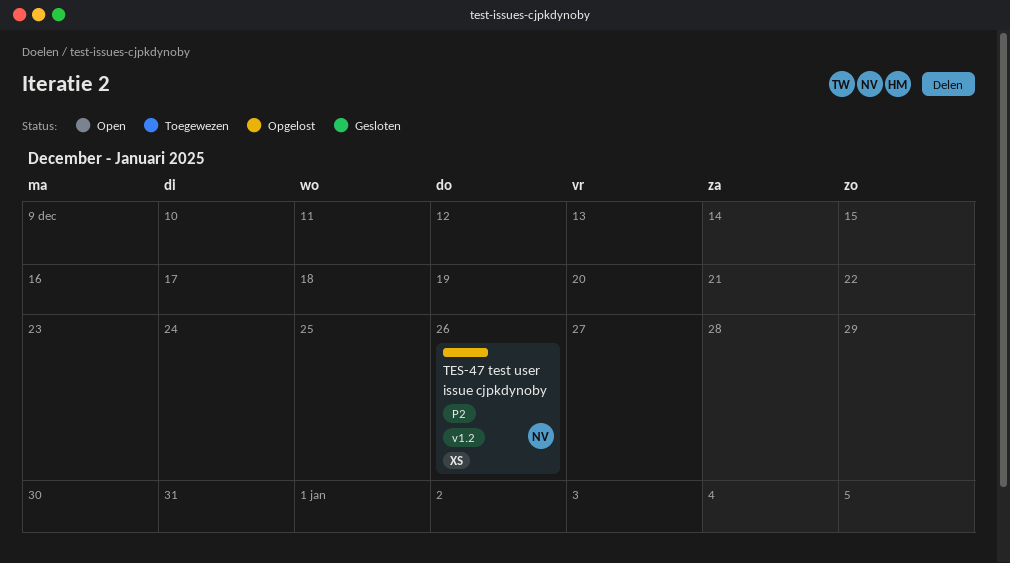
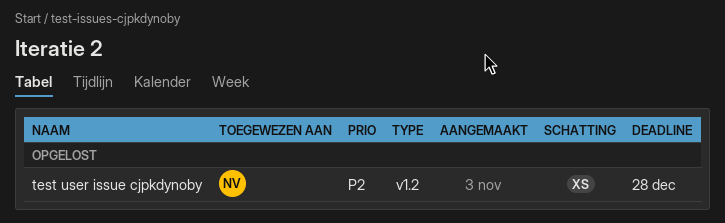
test user issue cjpkdynoby, due: Dec 26 -> Dec 28

